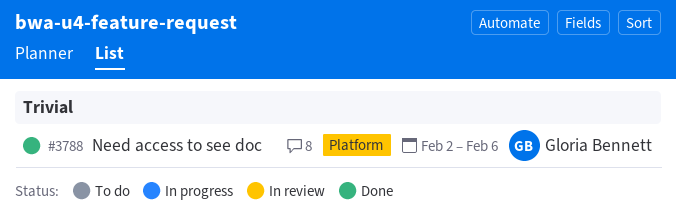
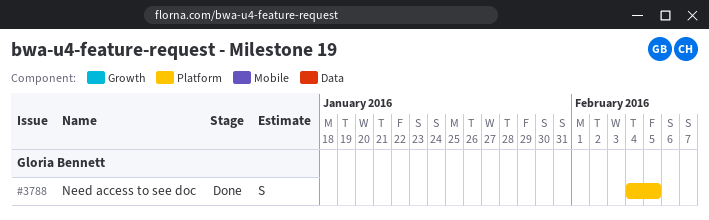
#3788, start: Feb 2 -> Feb 4
#3788, due: Feb 6 -> Feb 5

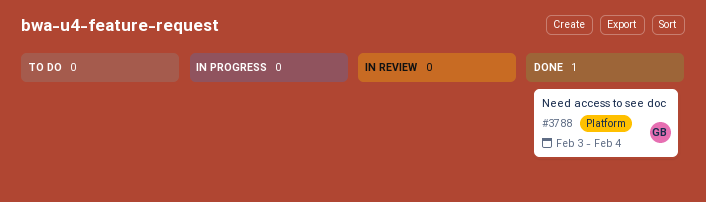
#3788, start: Feb 4 -> Feb 3
#3788, due: Feb 5 -> Feb 4

